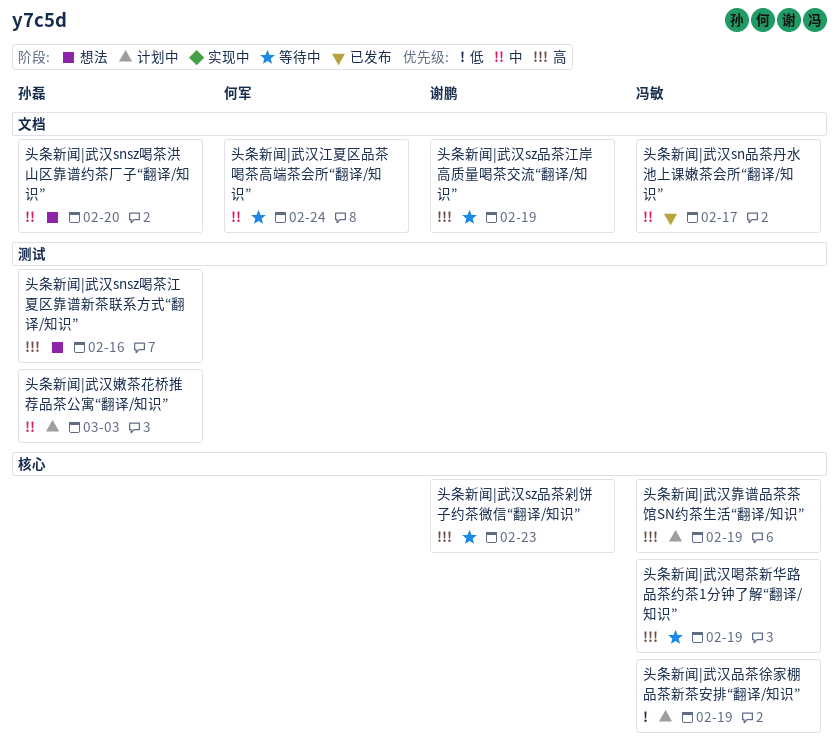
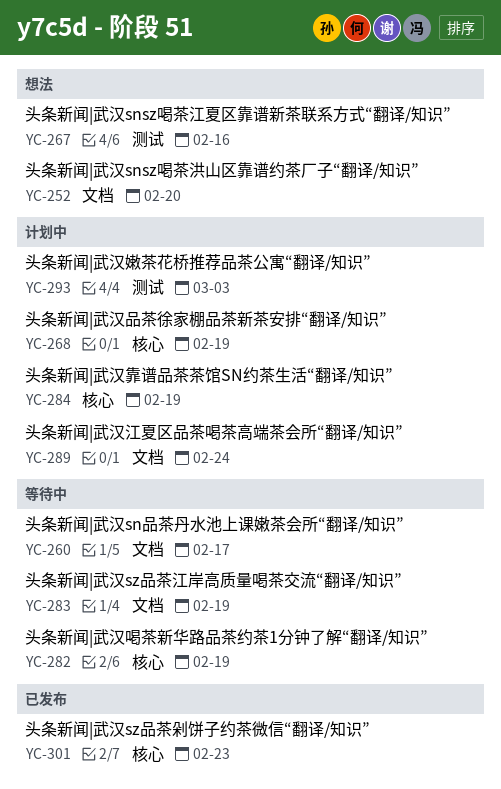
头条新闻|武汉sn品茶丹水池上课嫩茶会所“翻译/知识”, status: 已发布 -> 等待中
头条新闻|武汉sz品茶剁饼子约茶微信“翻译/知识”, status: 等待中 -> 已发布
头条新闻|武汉江夏区品茶喝茶高端茶会所“翻译/知识”, status: 等待中 -> 计划中

